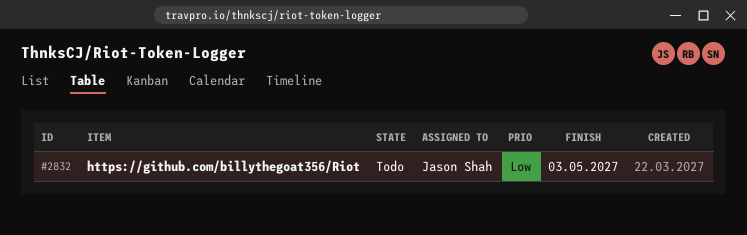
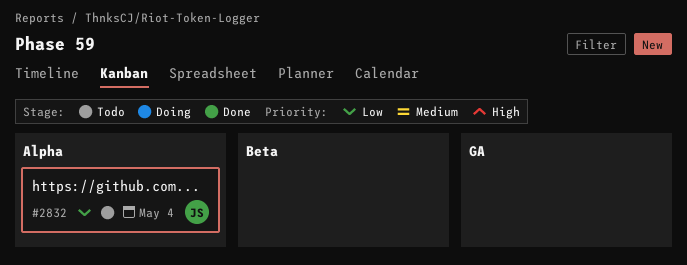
#2832, due: May 3 -> May 4

